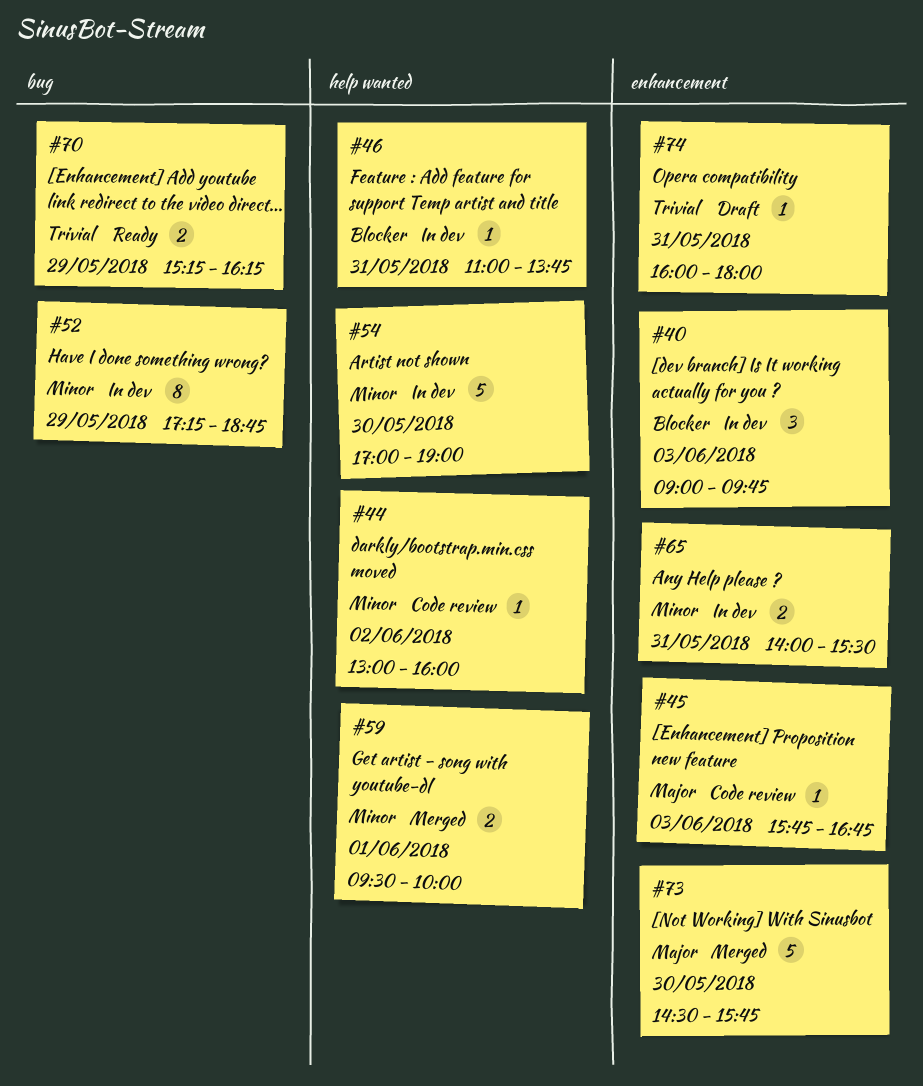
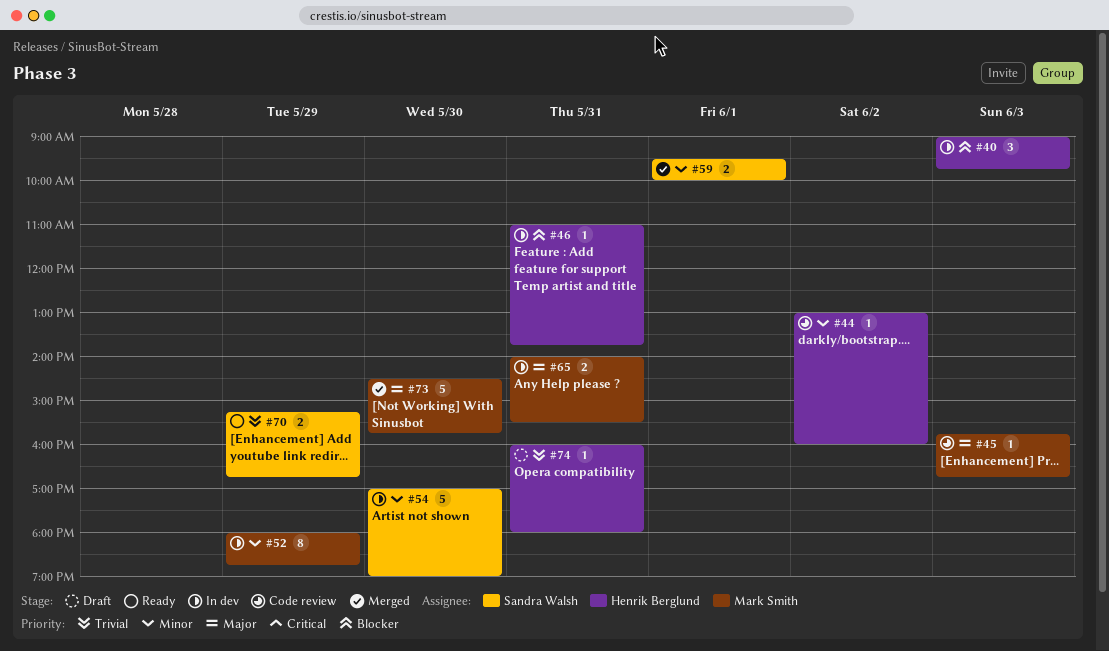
#52, begins: 17:15 -> 18:00
#65, priority: Minor -> Major
#70, ends: 16:15 -> 16:45

